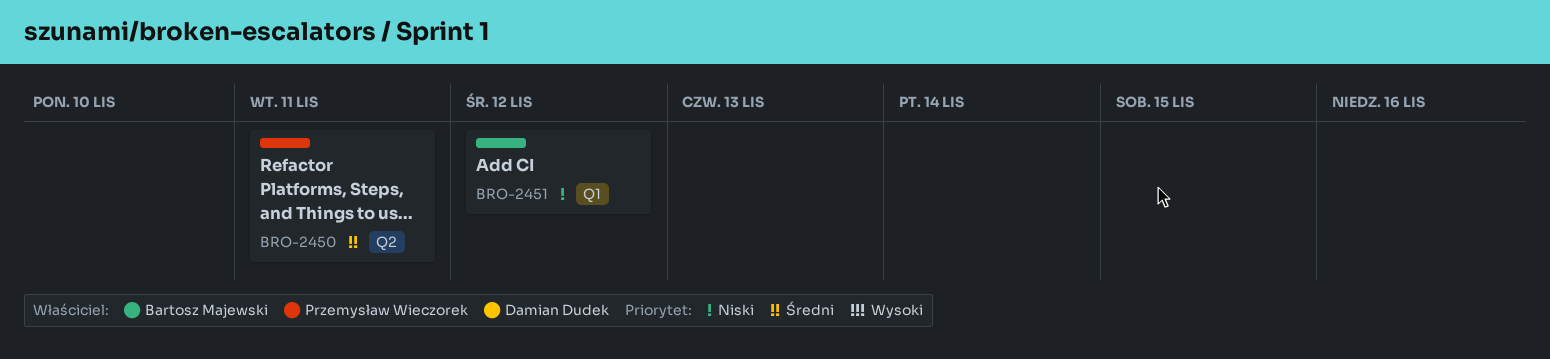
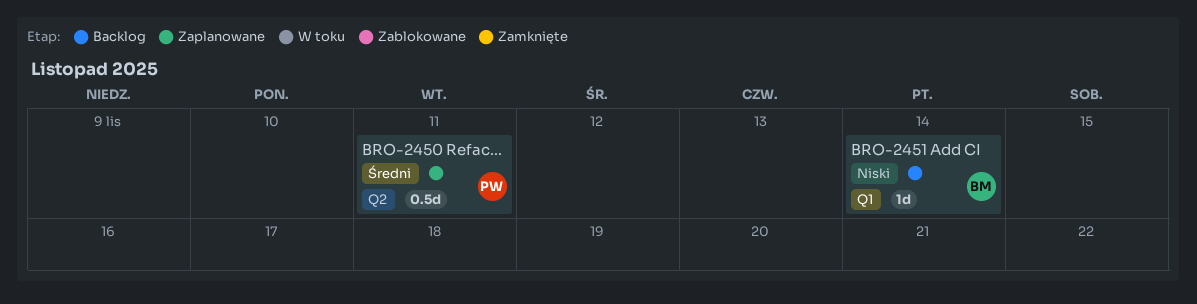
BRO-2451, due: Nov 12 -> Nov 14

